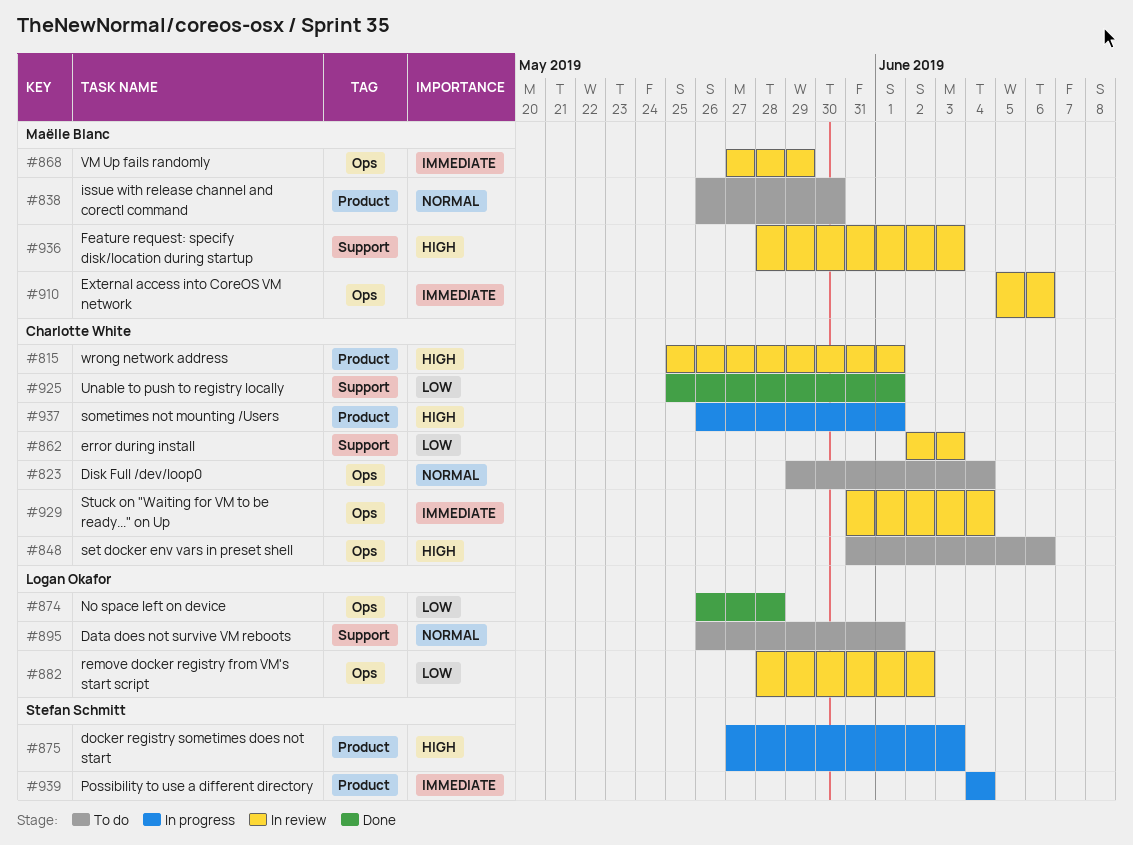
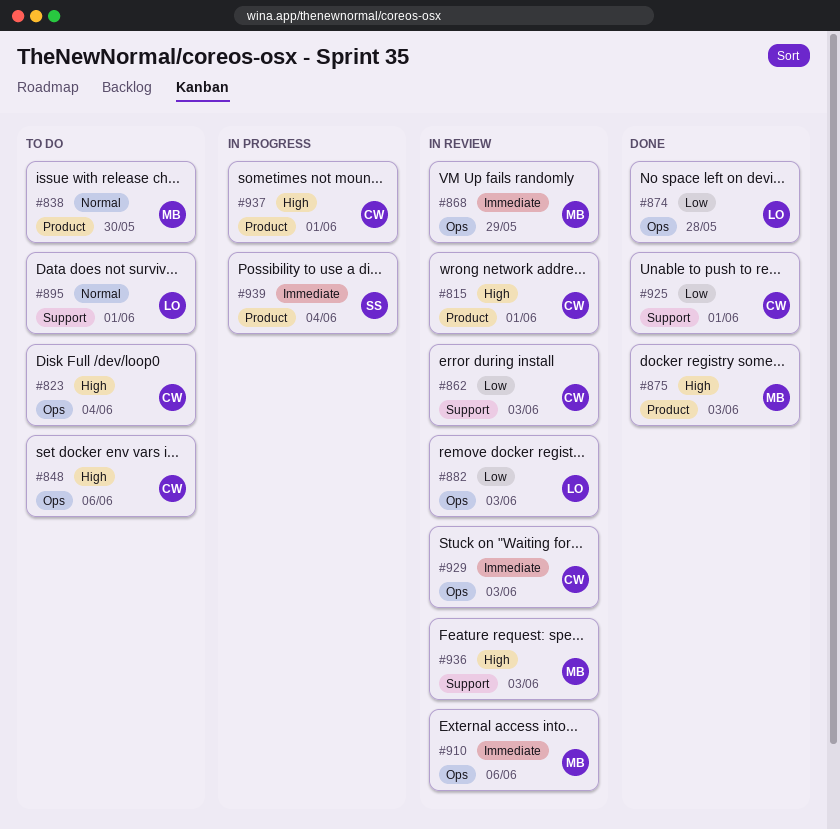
#823, priority: Normal -> High
#875, status: In progress -> Done
#875, owner: Stefan Schmitt -> Maëlle Blanc
#882, due: Jun 2 -> Jun 3
#929, due: Jun 4 -> Jun 3

